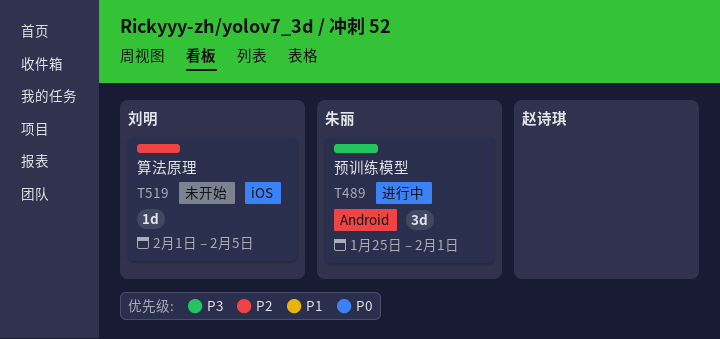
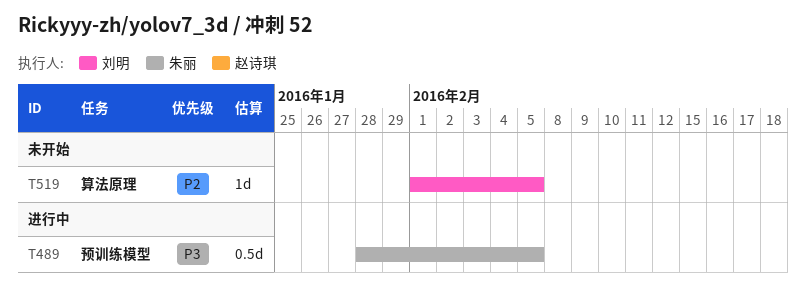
T489, estimate: 3d -> 0.5d
T489, start: Jan 25 -> Jan 28
T489, due: Feb 1 -> Feb 5

